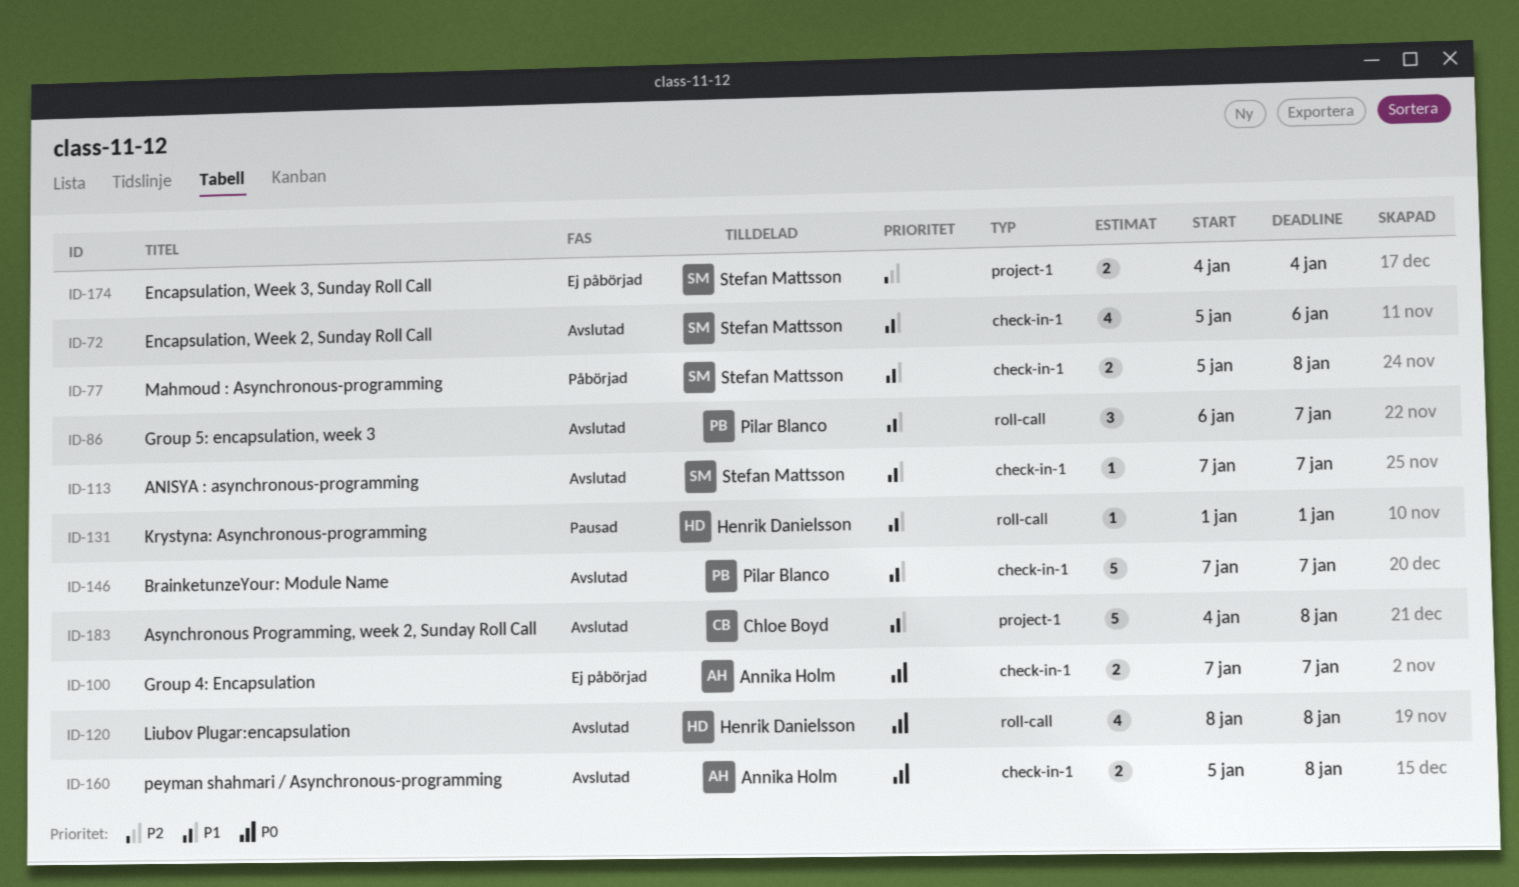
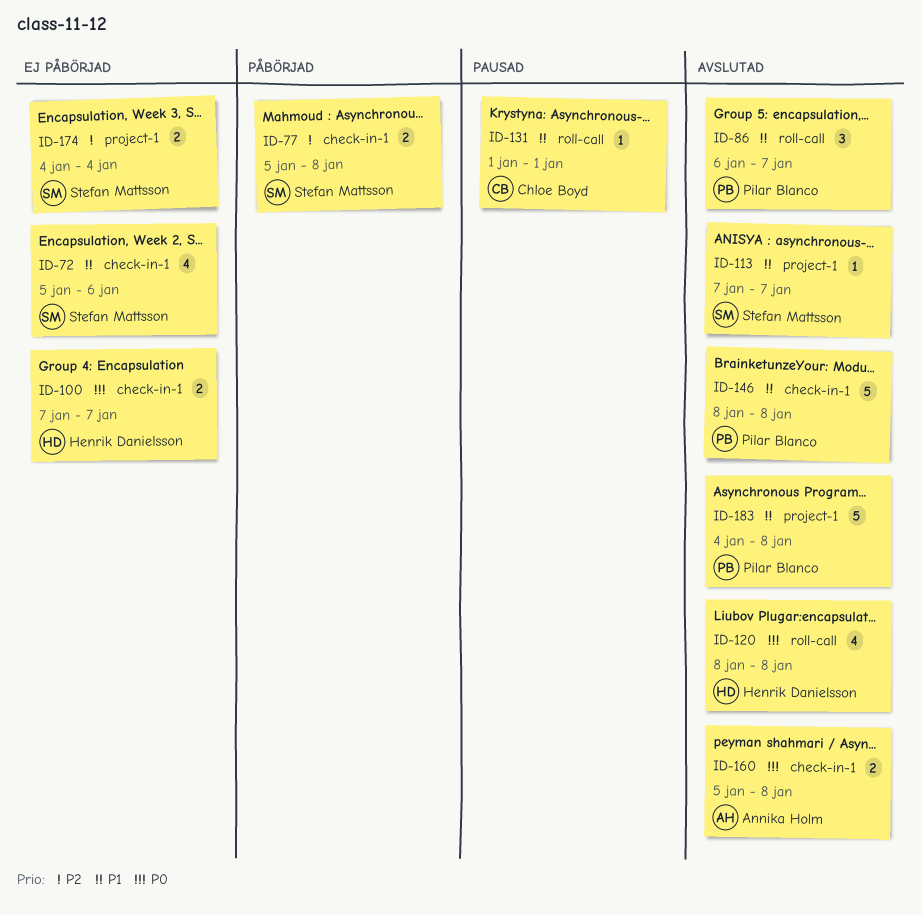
ID-72, status: Avslutad -> Ej påbörjad
ID-77, priority: P1 -> P2
ID-100, owner: Annika Holm -> Henrik Danielsson
ID-113, label: check-in-1 -> project-1
ID-131, owner: Henrik Danielsson -> Chloe Boyd
ID-146, start: Jan 7 -> Jan 8
ID-146, due: Jan 7 -> Jan 8
ID-183, owner: Chloe Boyd -> Pilar Blanco

